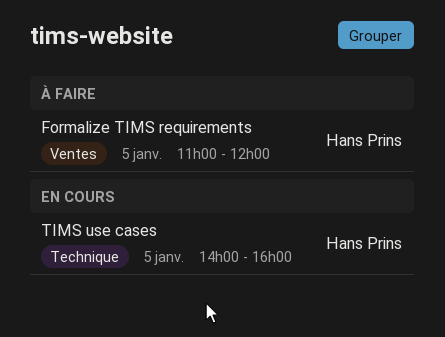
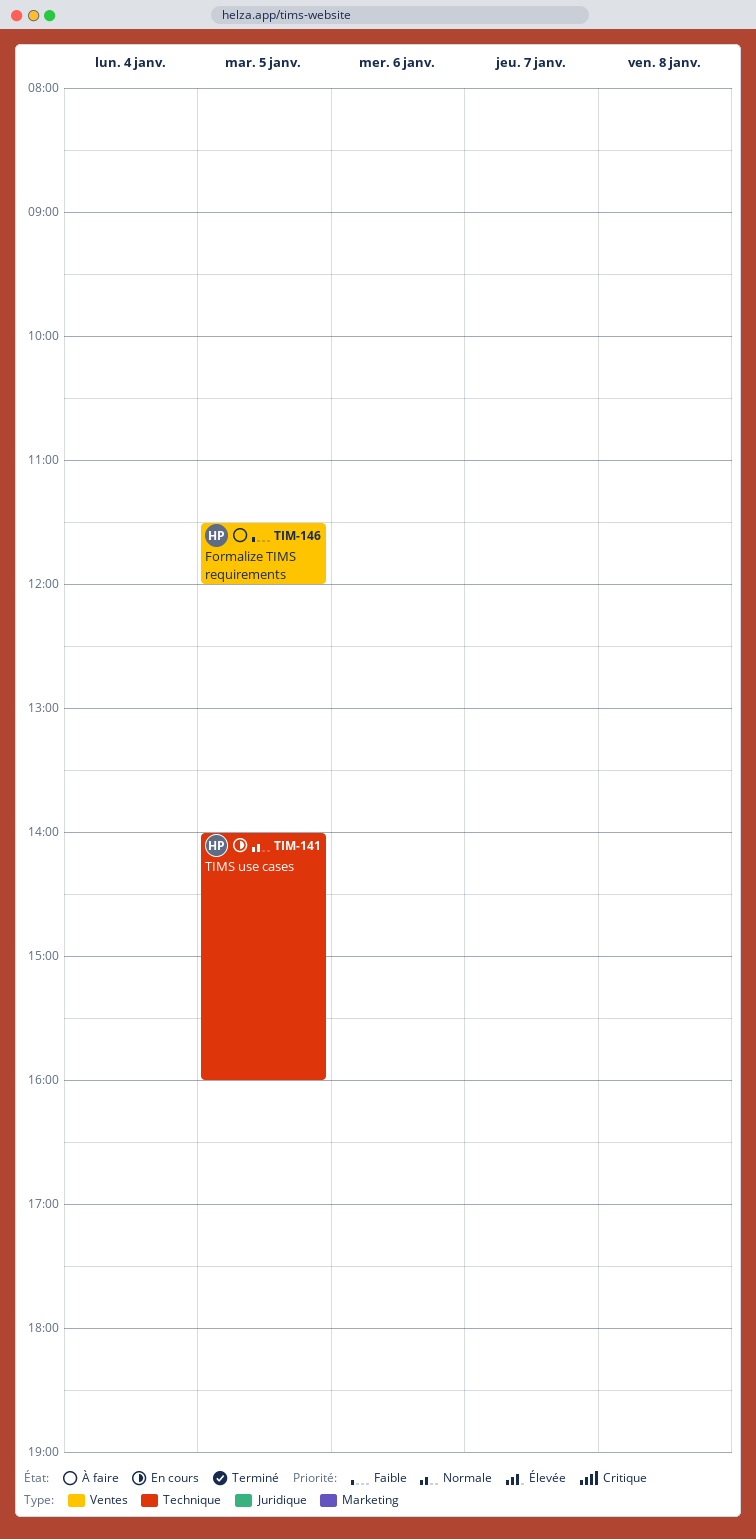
Formalize TIMS requirements, begins: 11:00 -> 11:30

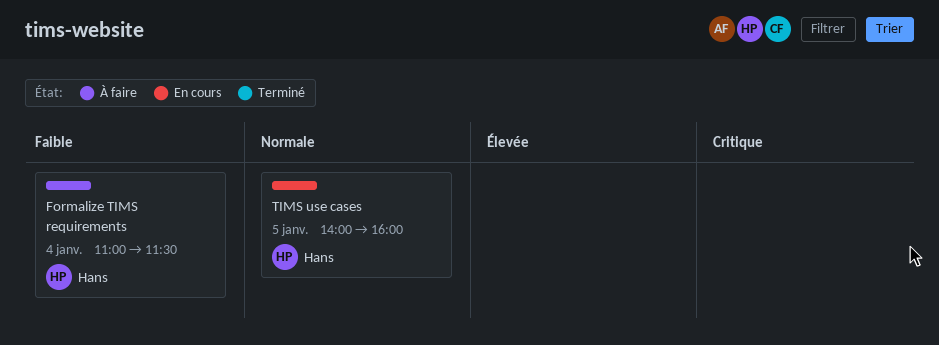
Formalize TIMS requirements, day: Jan 5 -> Jan 4
Formalize TIMS requirements, begins: 11:30 -> 11:00
Formalize TIMS requirements, ends: 12:00 -> 11:30

